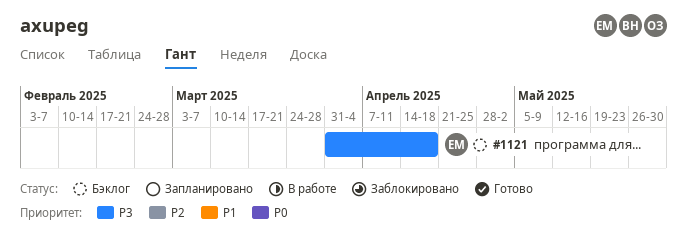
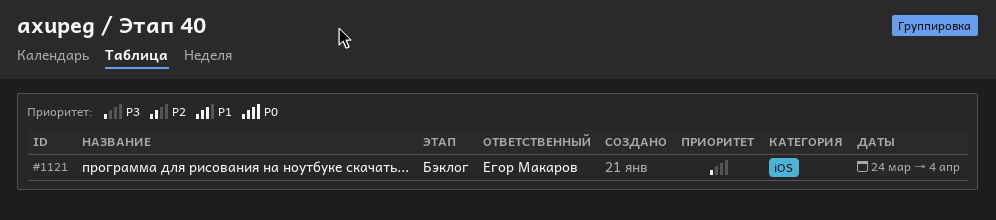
#1121, start: Mar 31 -> Mar 24
#1121, due: Apr 18 -> Apr 4

